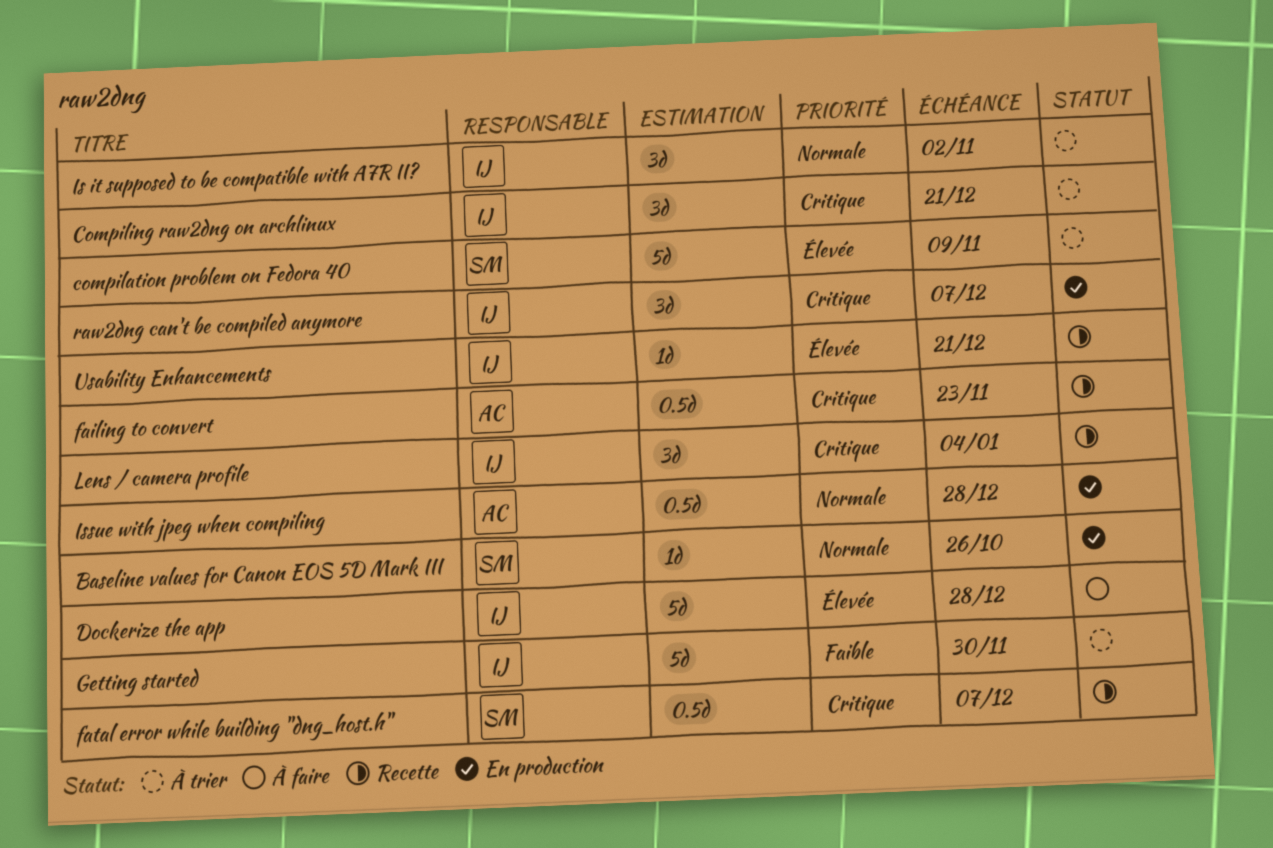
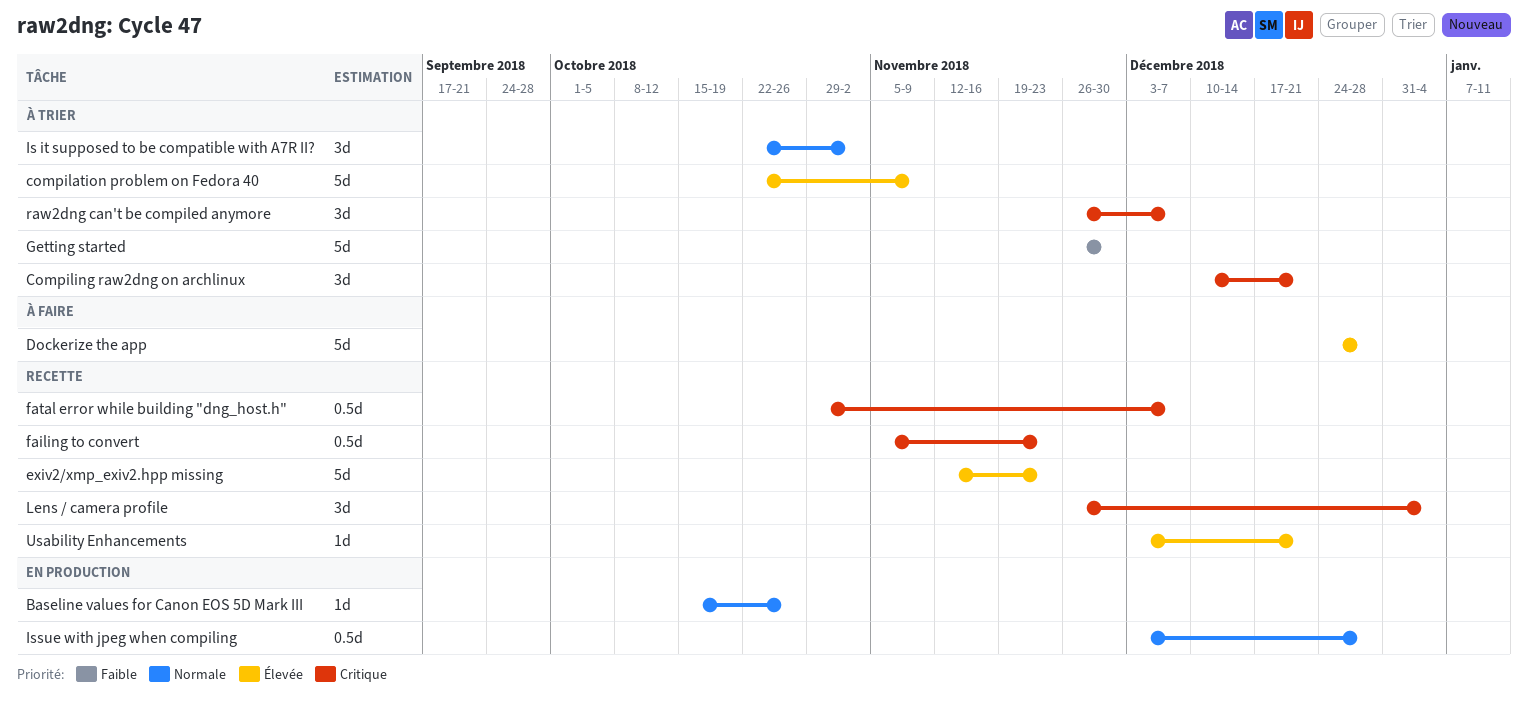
exiv2/xmp_exiv2.hpp missing: none -> present
raw2dng can't be compiled anymore, status: En production -> À trier

